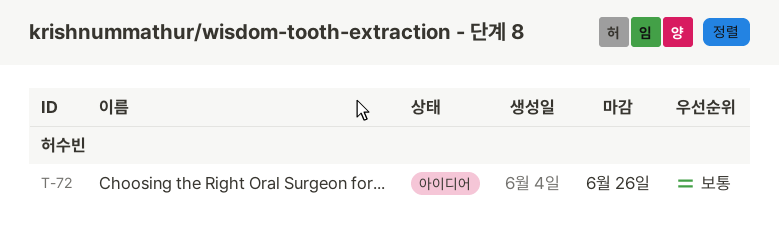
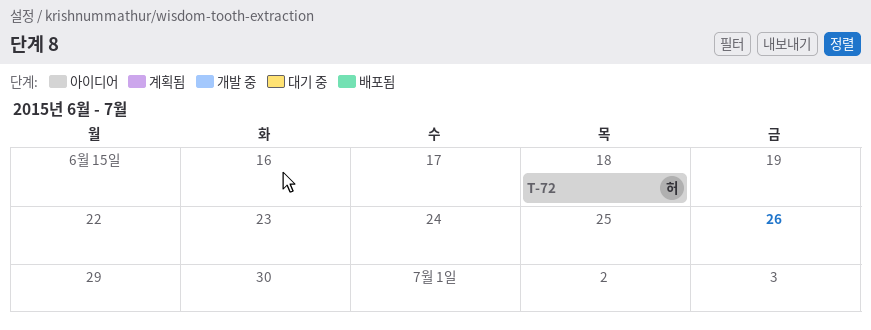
T-72, due: Jun 26 -> Jun 18

